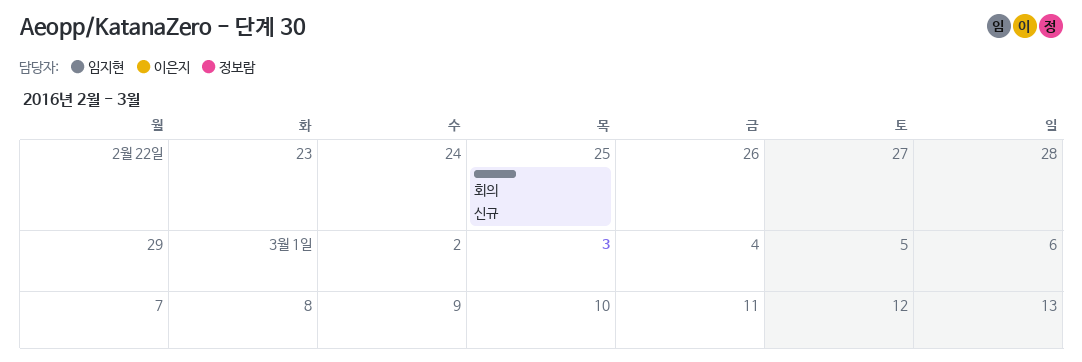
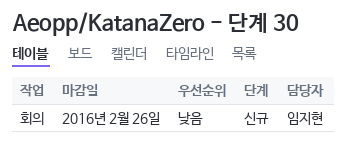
회의, due: Feb 25 -> Feb 26

